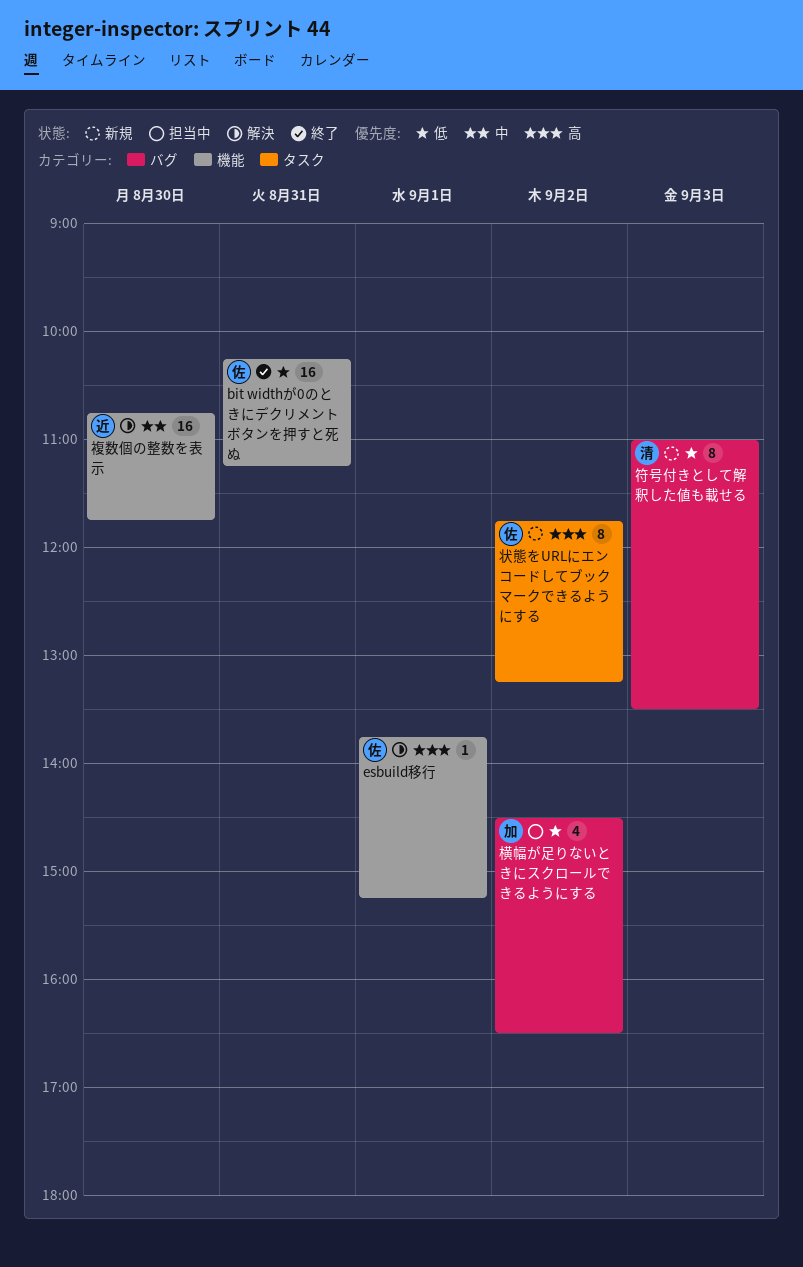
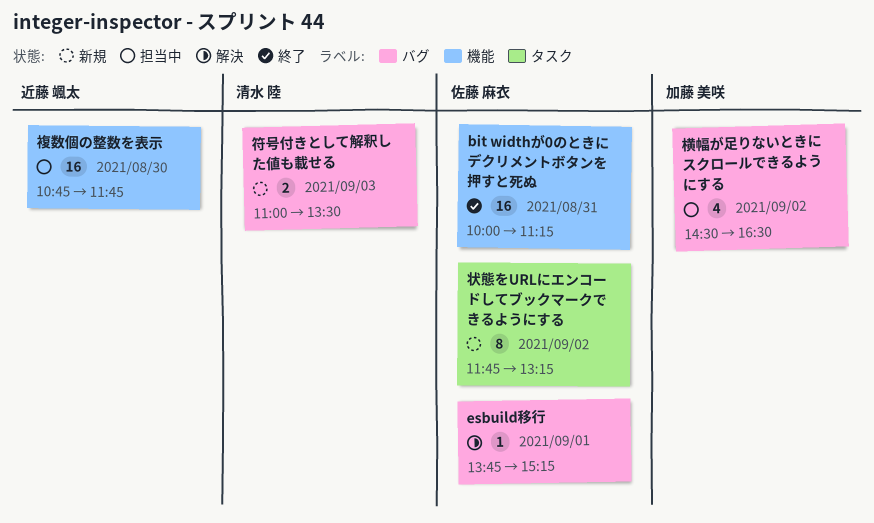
bit widthが0のときにデクリメントボタンを押すと死ぬ, begins: 10:15 -> 10:00
esbuild移行, label: 機能 -> バグ
符号付きとして解釈した値も載せる, estimate: 8 -> 2
複数個の整数を表示, status: 解決 -> 担当中

